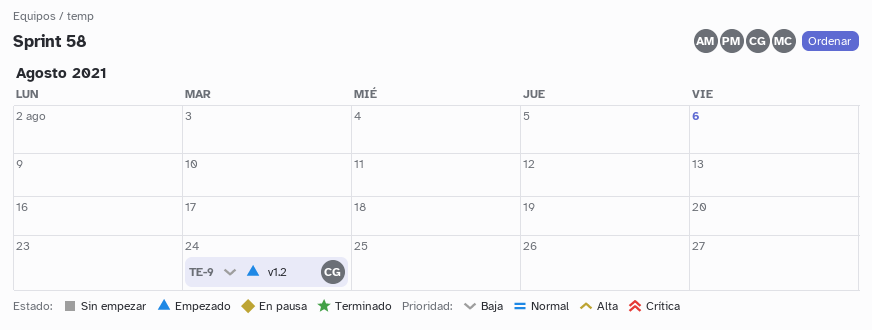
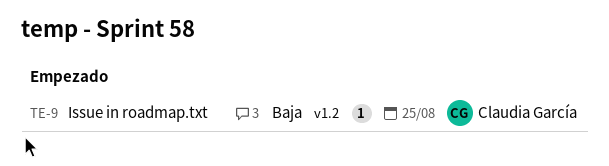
TE-9, due: Aug 24 -> Aug 25

